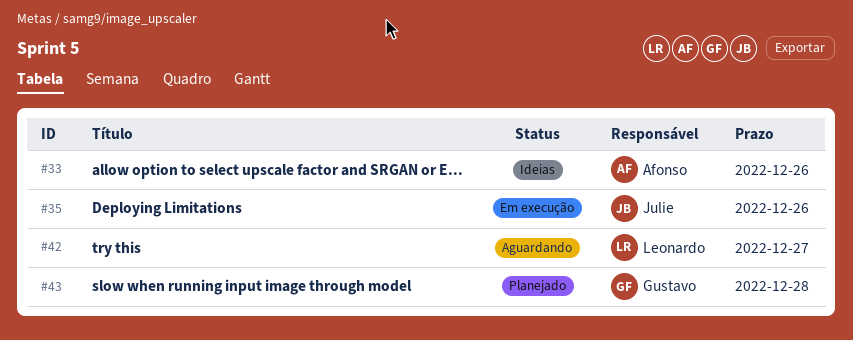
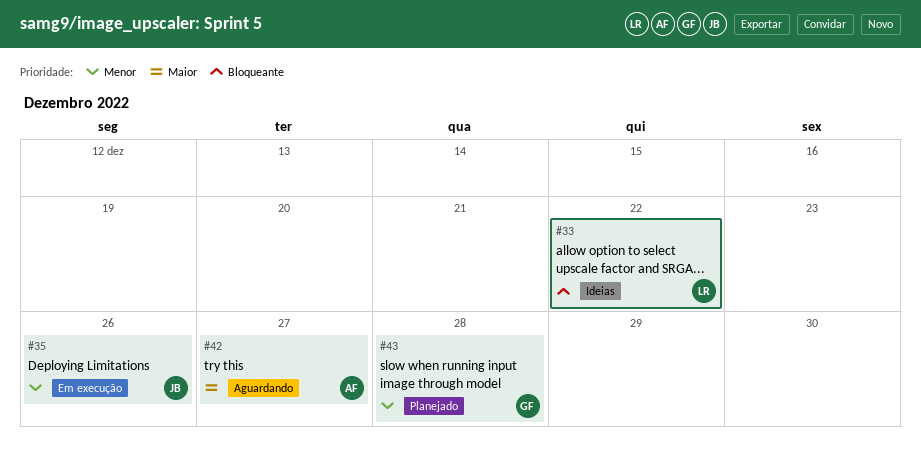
#33, owner: Afonso -> Leonardo
#33, due: Dec 26 -> Dec 22
#42, owner: Leonardo -> Afonso

